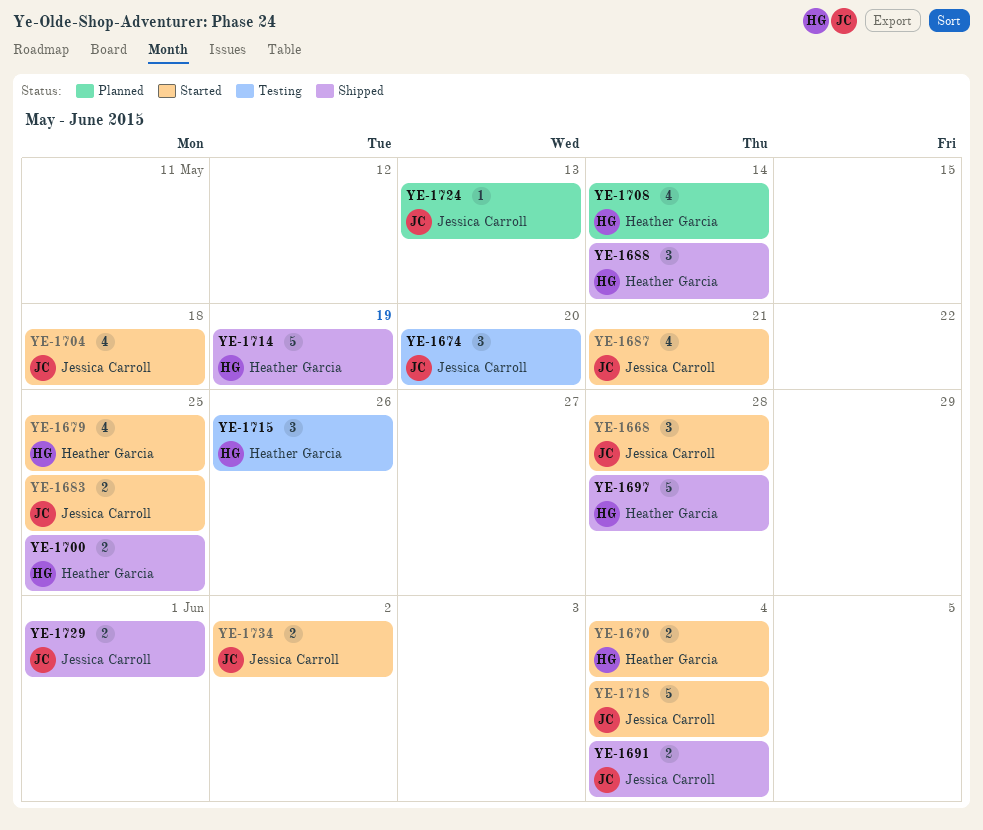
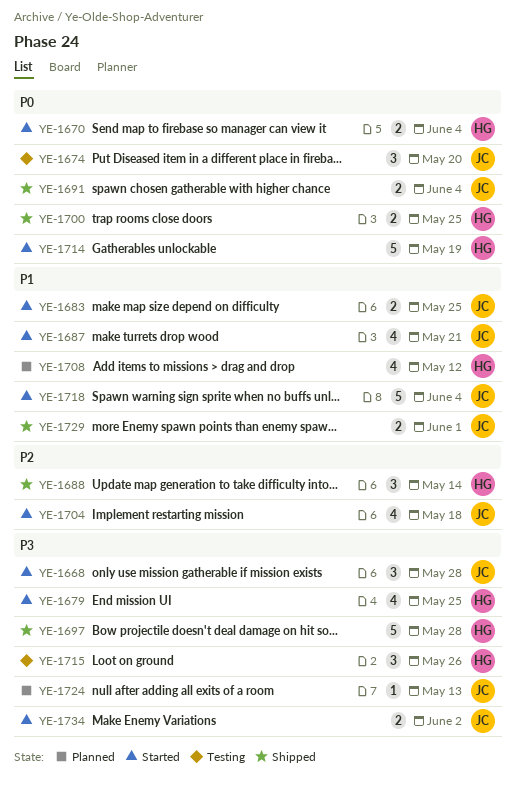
YE-1708, due: May 14 -> May 12
YE-1714, status: Shipped -> Started

